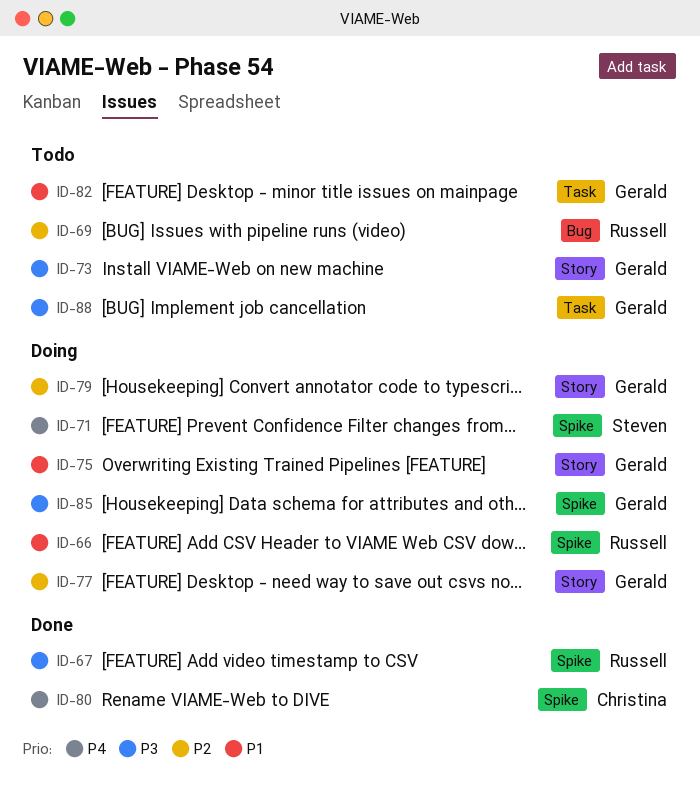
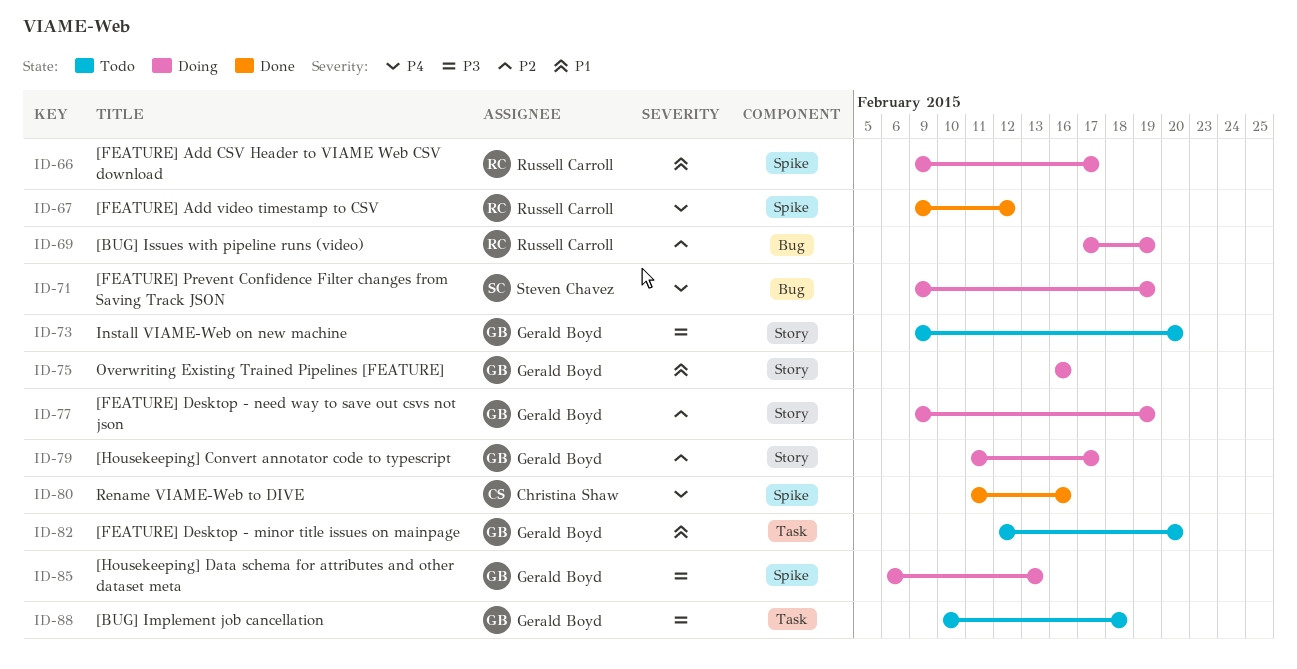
ID-67, priority: P3 -> P4
ID-69, status: Todo -> Doing
ID-71, label: Spike -> Bug

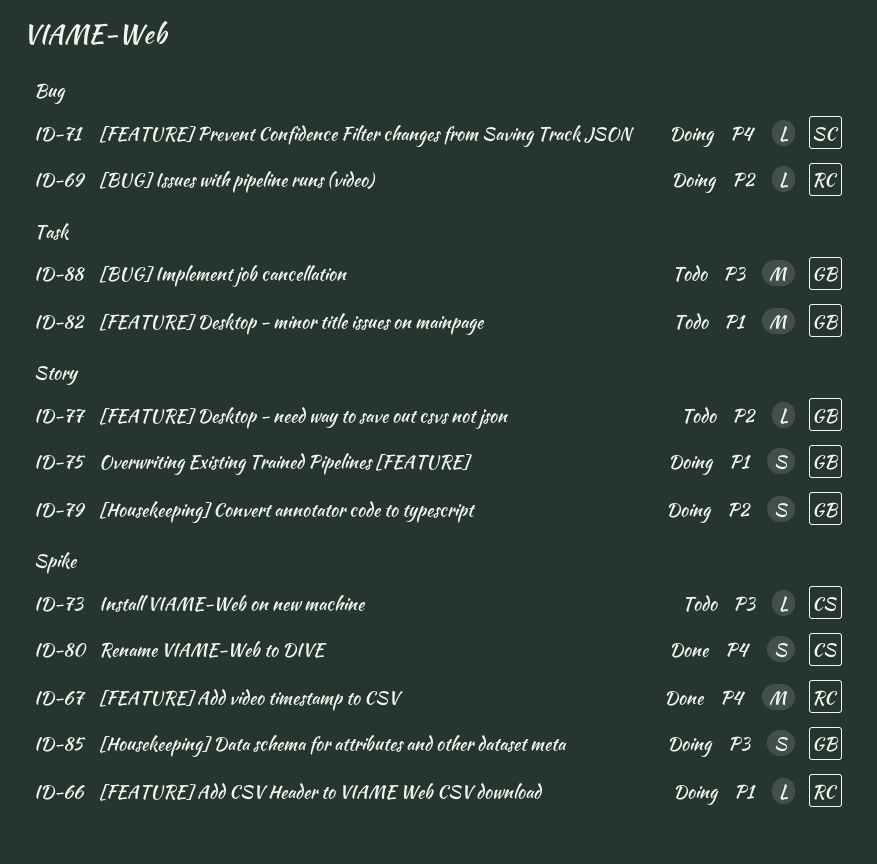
ID-73, owner: Gerald Boyd -> Christina Shaw
ID-73, label: Story -> Spike
ID-77, status: Doing -> Todo

